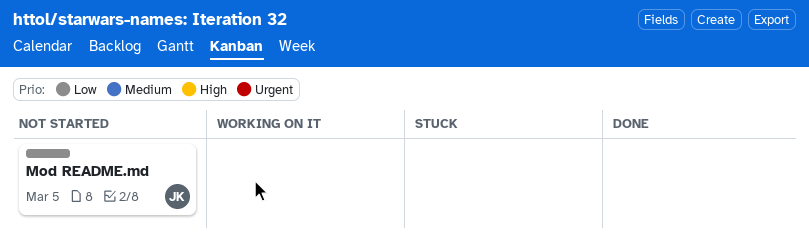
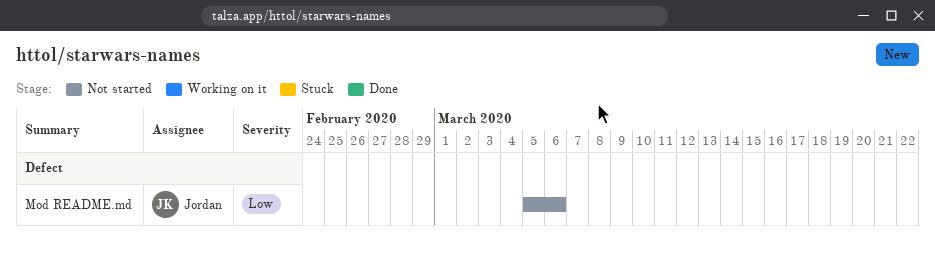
Mod README.md, due: Mar 5 -> Mar 6

